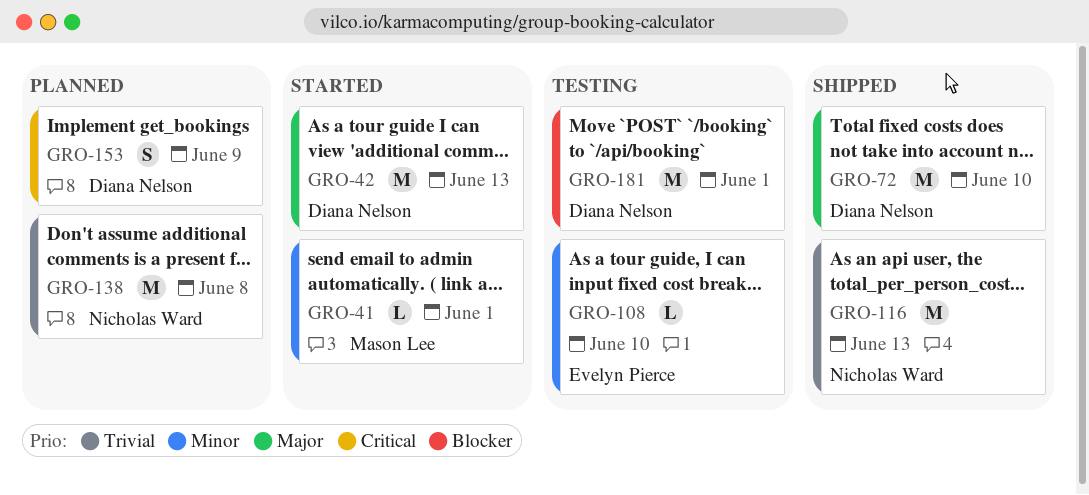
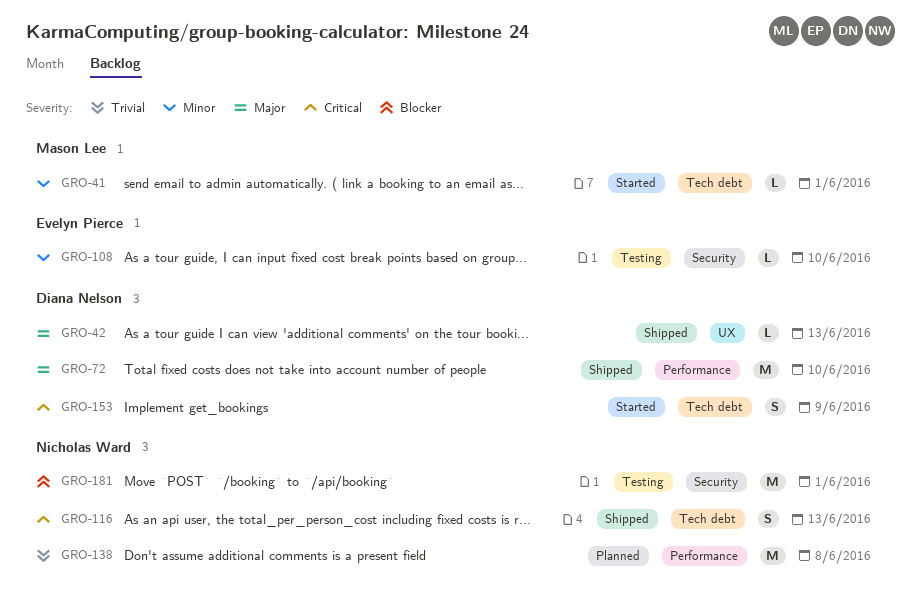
GRO-42, status: Started -> Shipped
GRO-42, estimate: M -> L
GRO-116, priority: Trivial -> Critical
GRO-116, estimate: M -> S
GRO-153, status: Planned -> Started
GRO-181, owner: Diana Nelson -> Nicholas Ward

